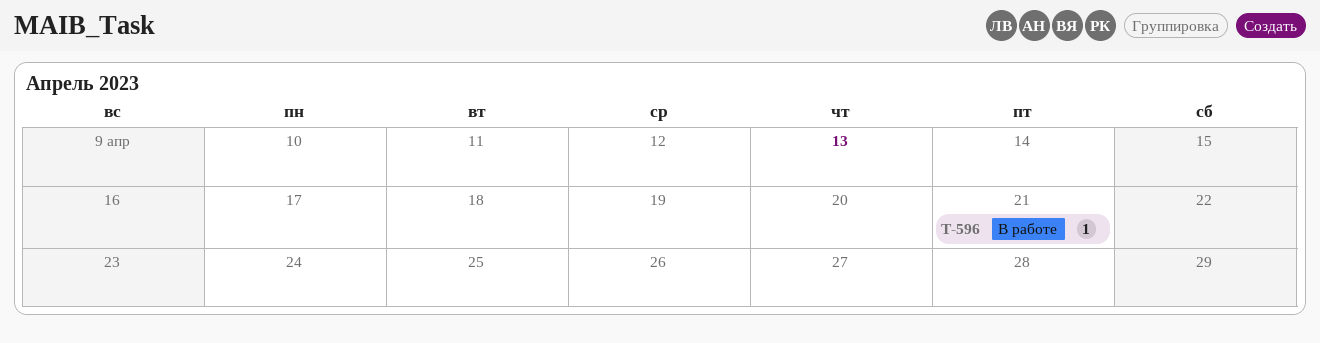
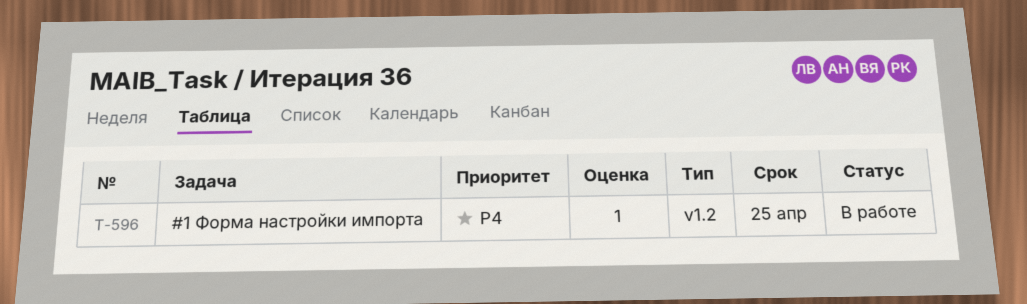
T-596, due: Apr 21 -> Apr 25

